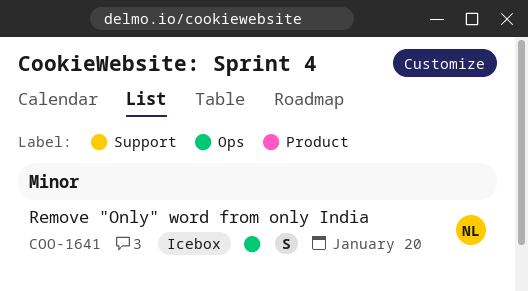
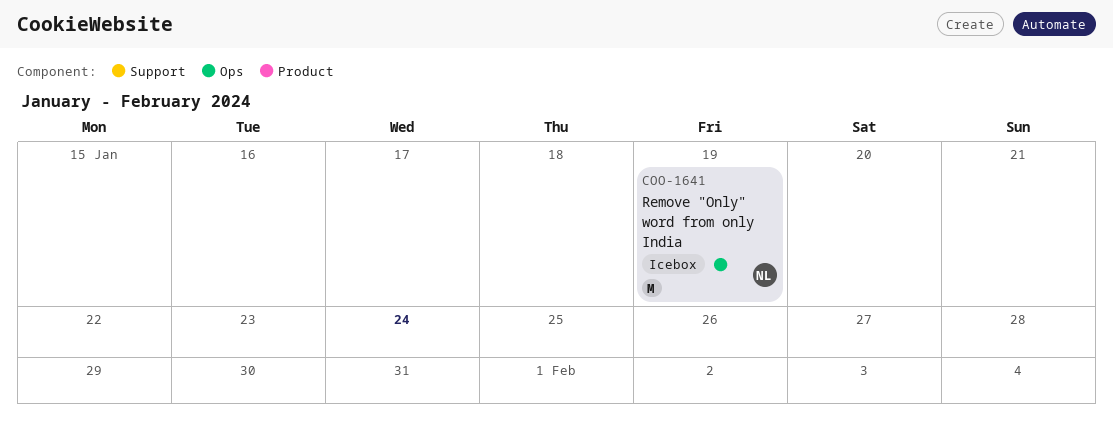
COO-1641, estimate: S -> M
COO-1641, due: Jan 20 -> Jan 19

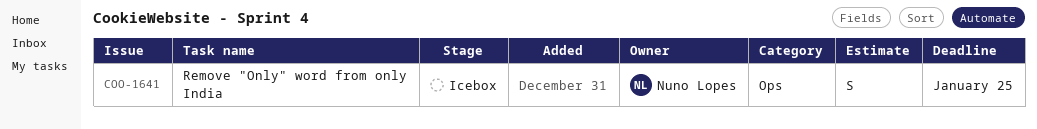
COO-1641, estimate: M -> S
COO-1641, due: Jan 19 -> Jan 25

